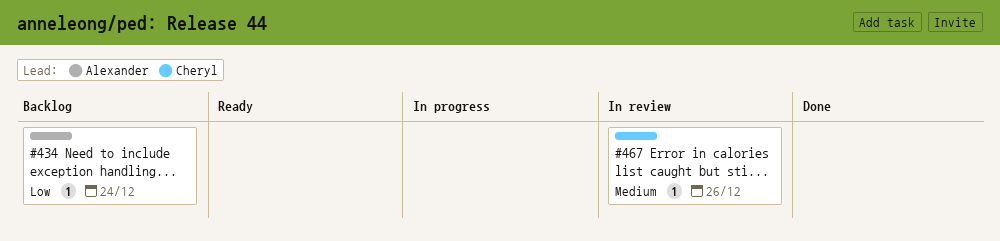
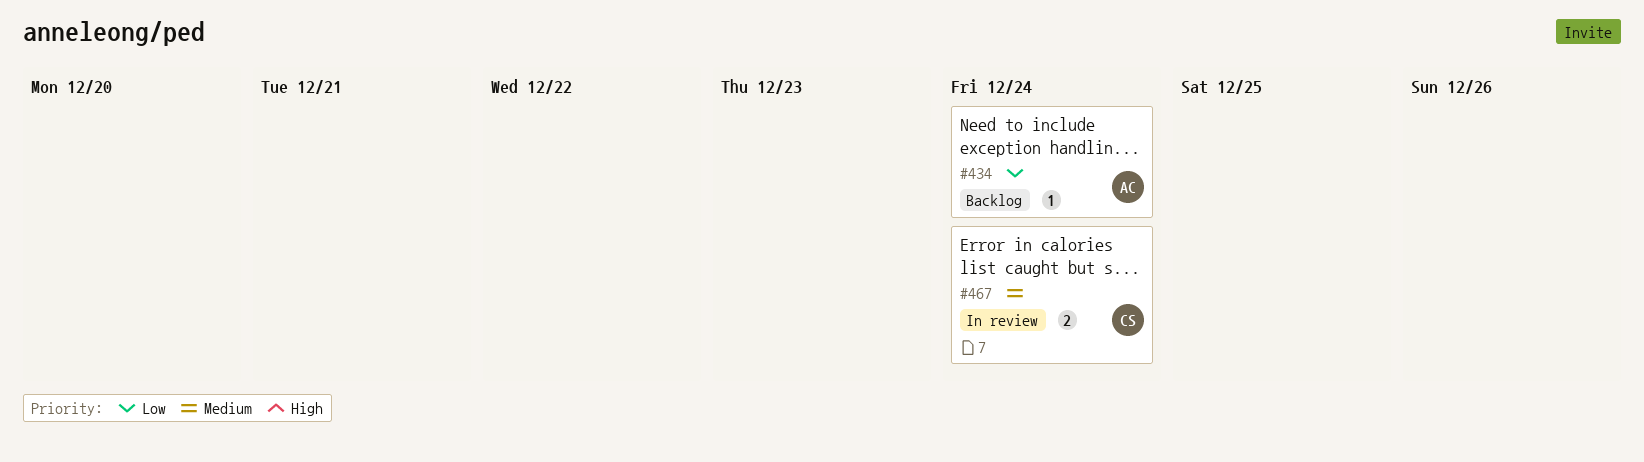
#467, estimate: 1 -> 2
#467, due: Dec 26 -> Dec 24

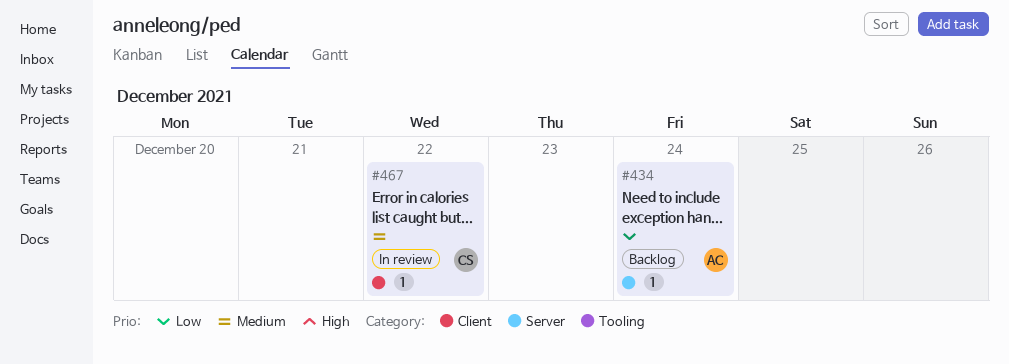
#467, estimate: 2 -> 1
#467, due: Dec 24 -> Dec 22

